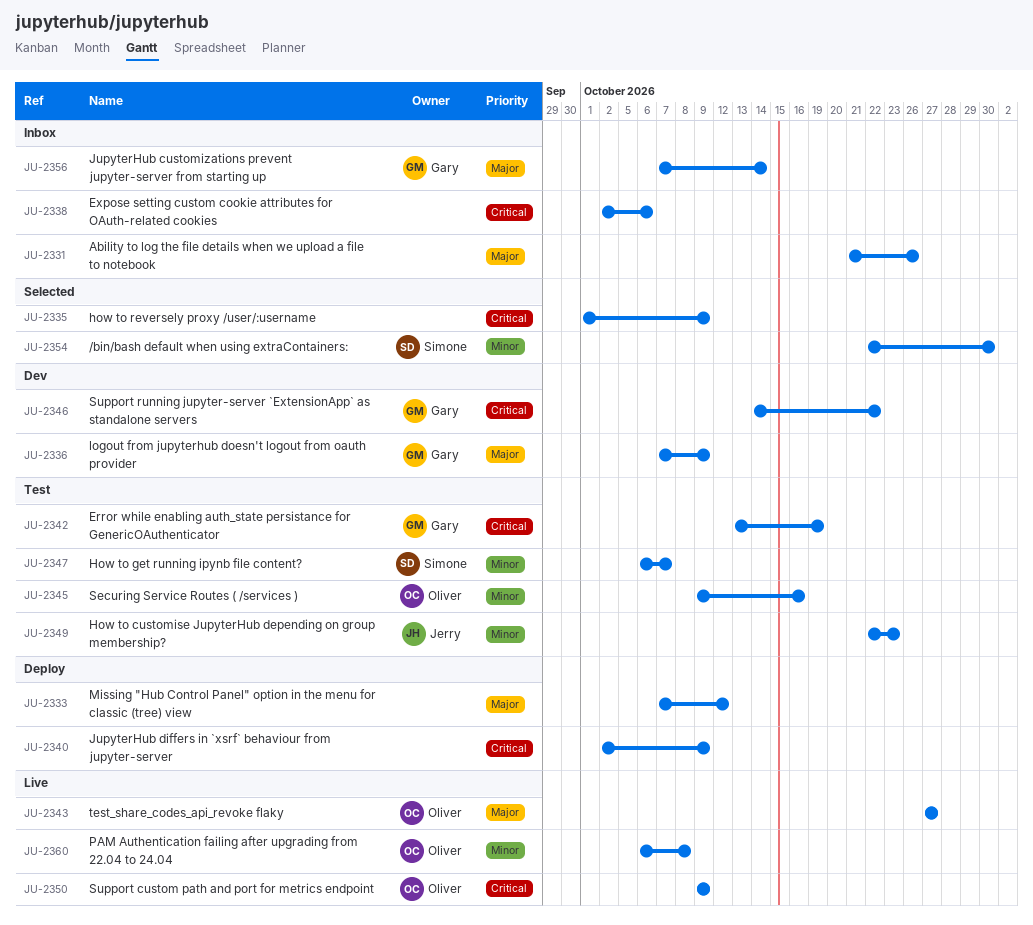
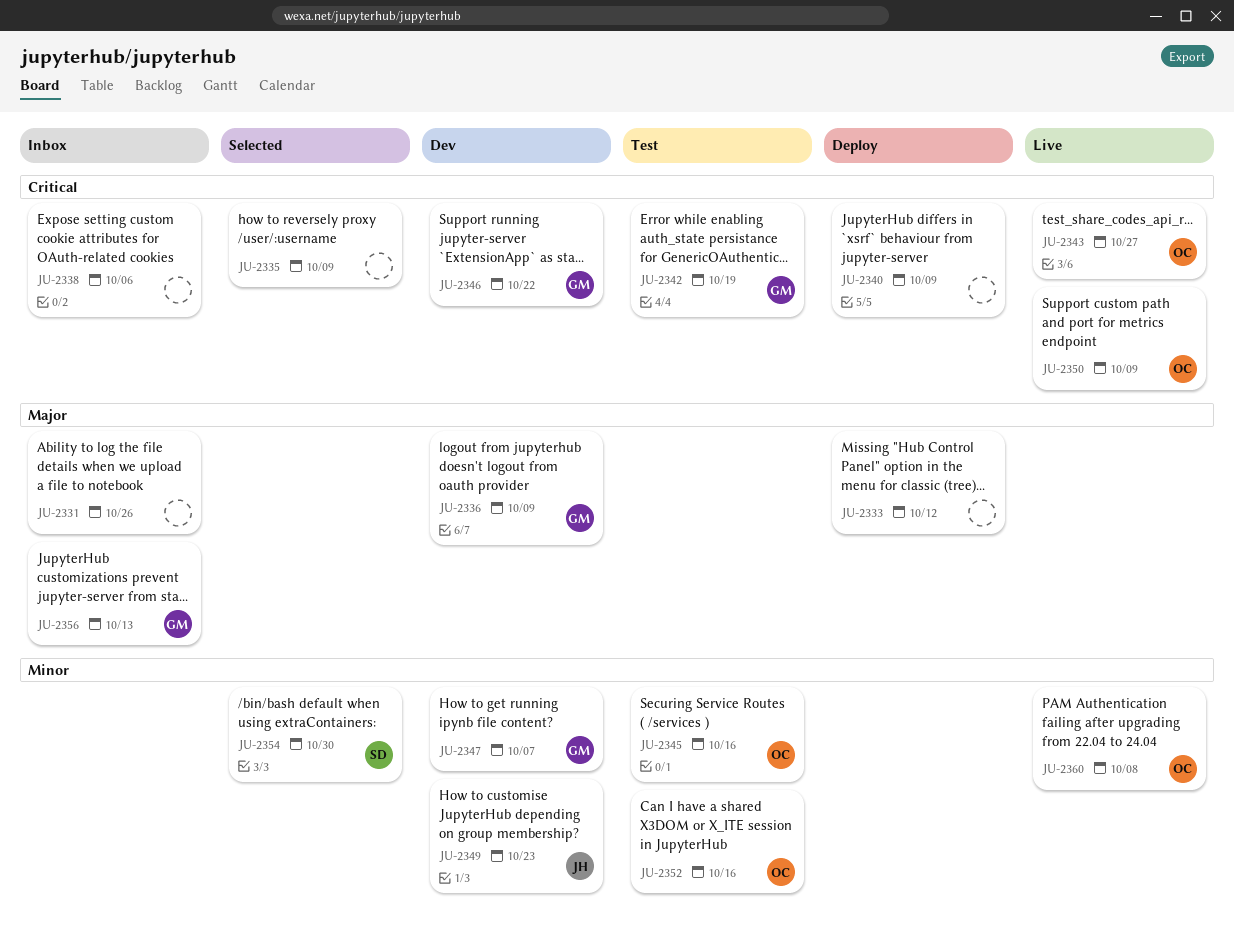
JU-2343, priority: Major -> Critical
JU-2347, status: Test -> Dev
JU-2347, owner: Simone -> Gary
JU-2349, status: Test -> Dev
JU-2352: none -> present
JU-2356, due: Oct 14 -> Oct 13

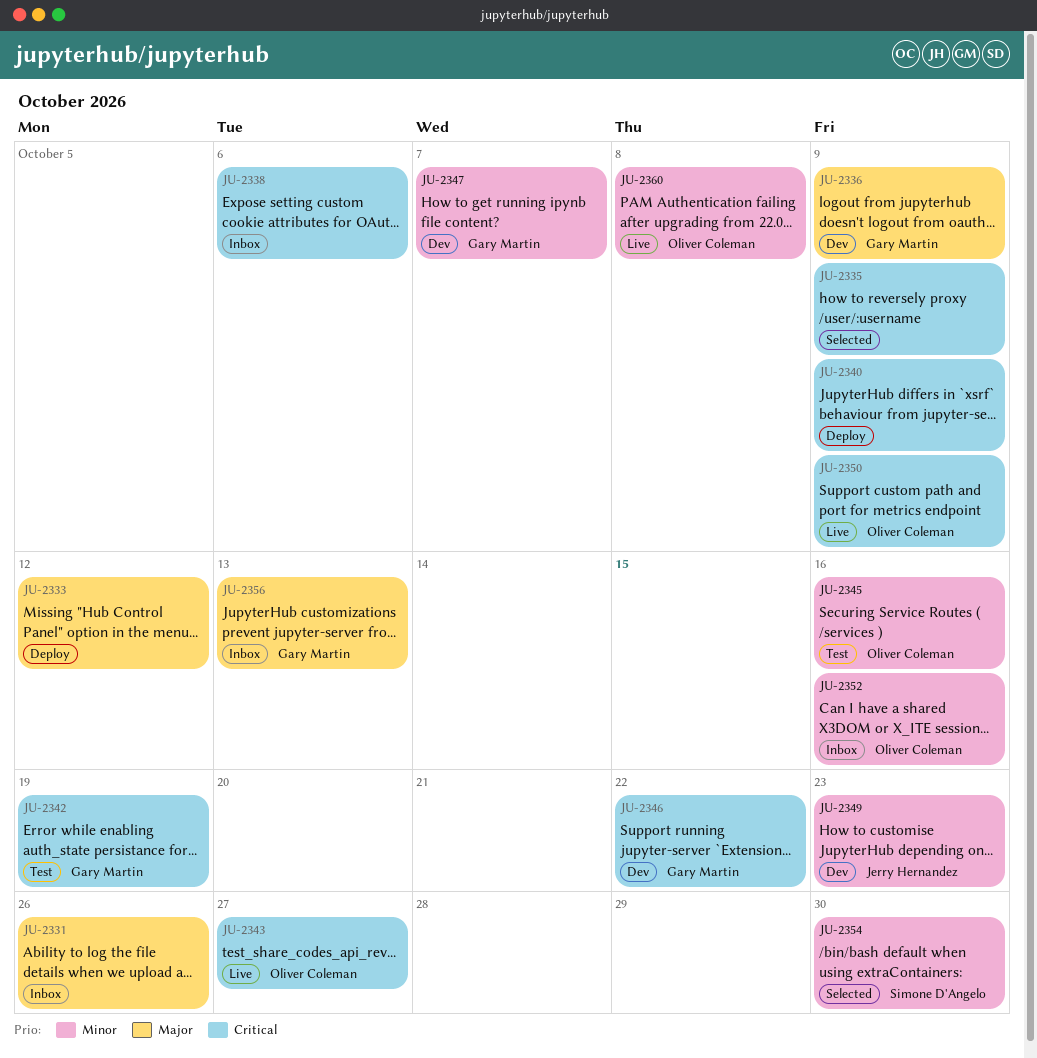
JU-2352, status: Test -> Inbox

